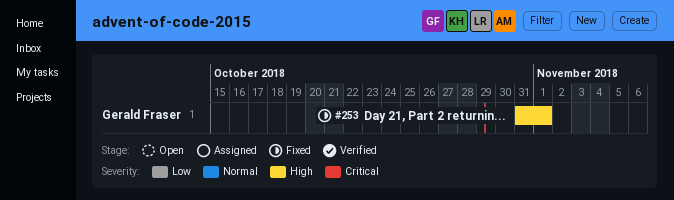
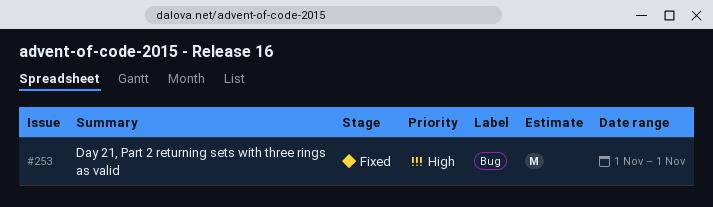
#253, start: Oct 31 -> Nov 1

